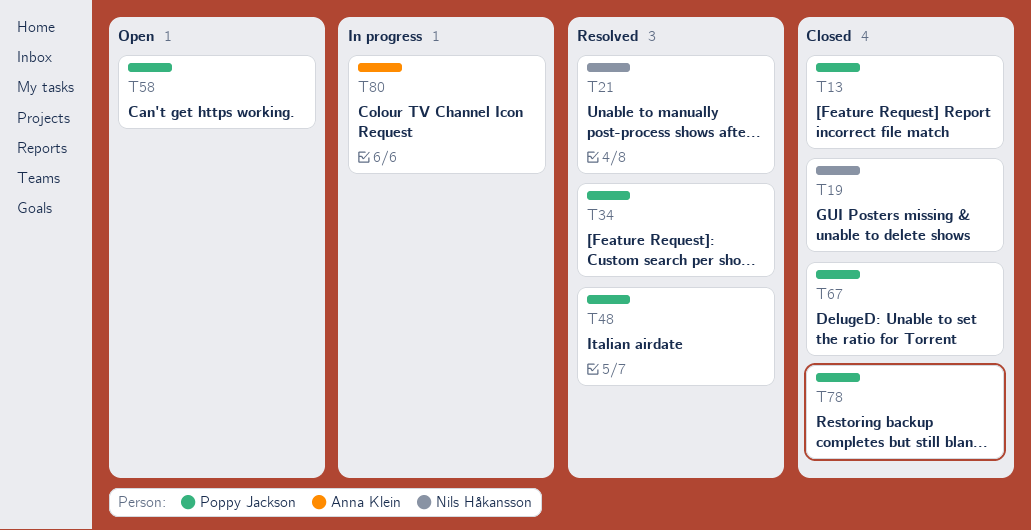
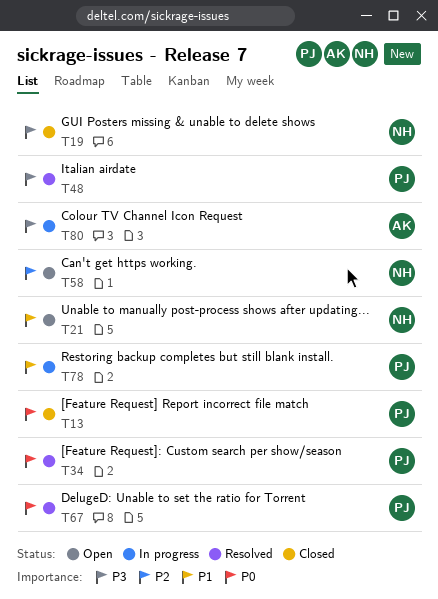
T21, status: Resolved -> Open
T58, owner: Poppy Jackson -> Nils Håkansson
T67, status: Closed -> Resolved
T78, status: Closed -> In progress

